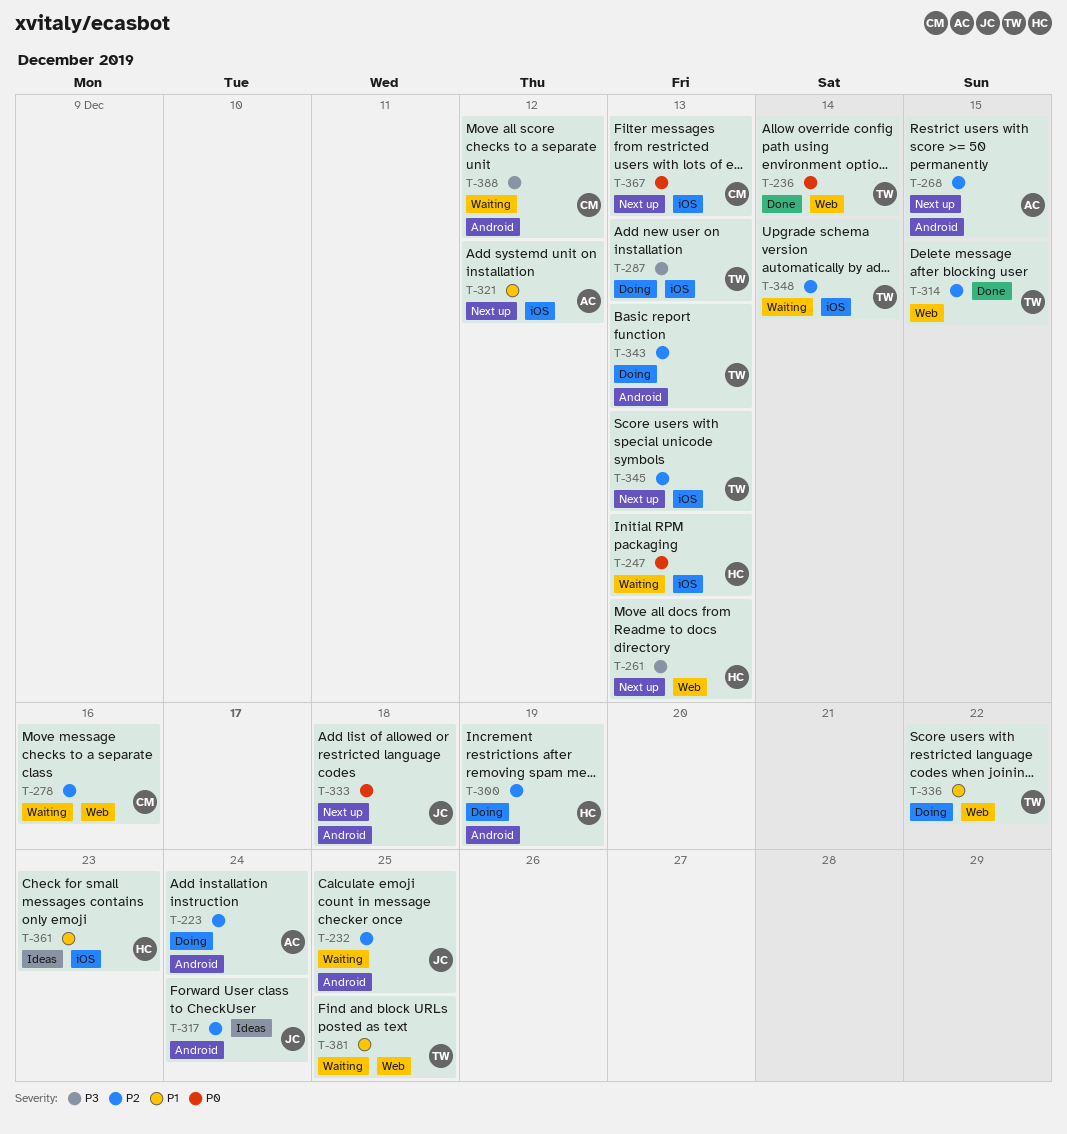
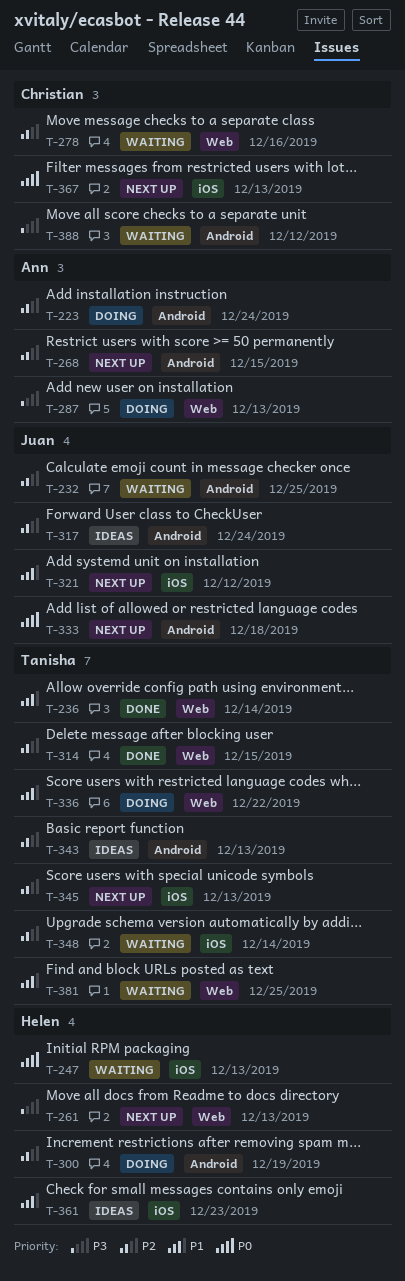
T-236, priority: P0 -> P1
T-287, owner: Tanisha -> Ann
T-287, label: iOS -> Web
T-321, owner: Ann -> Juan
T-343, status: Doing -> Ideas

